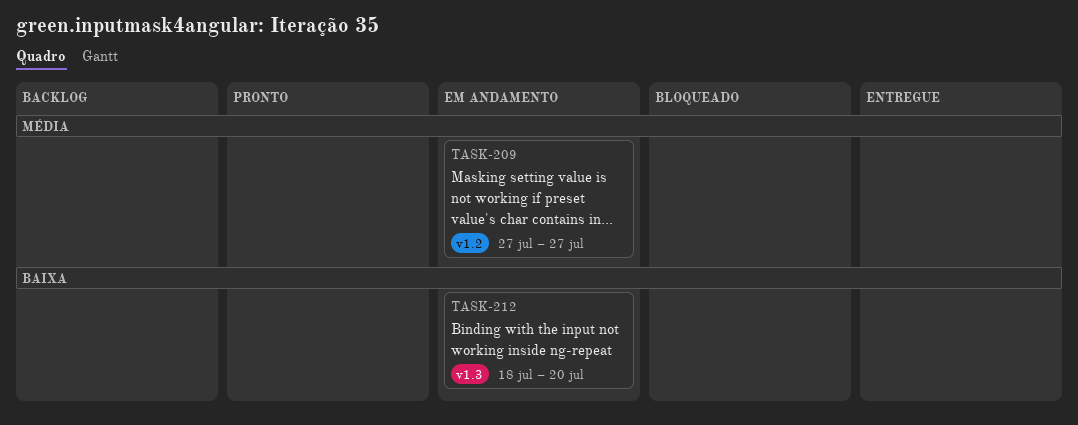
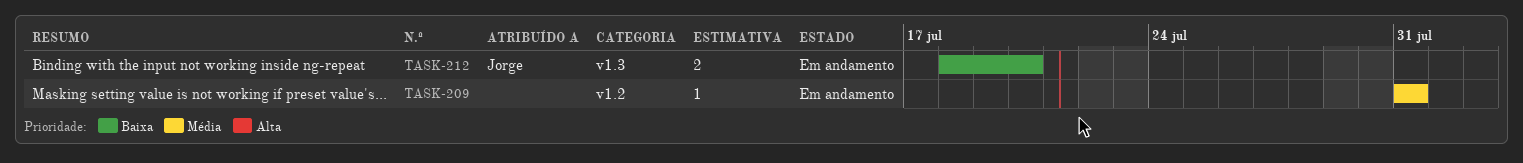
TASK-209, start: Jul 27 -> Jul 31
TASK-209, due: Jul 27 -> Jul 31

